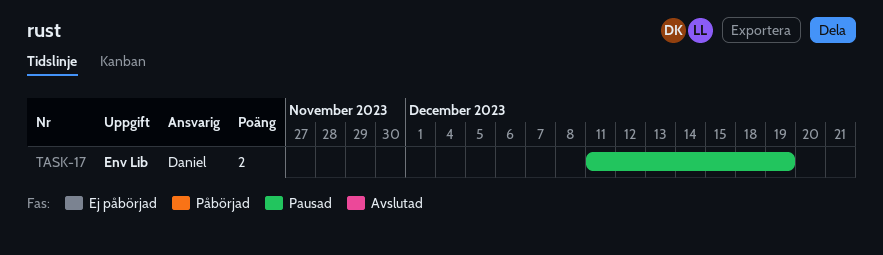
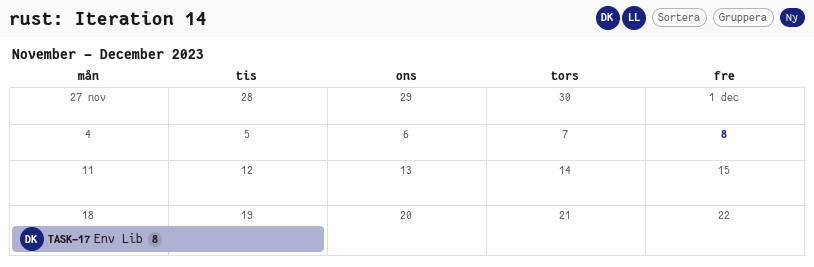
TASK-17, estimate: 2 -> 8
TASK-17, start: Dec 11 -> Dec 18

